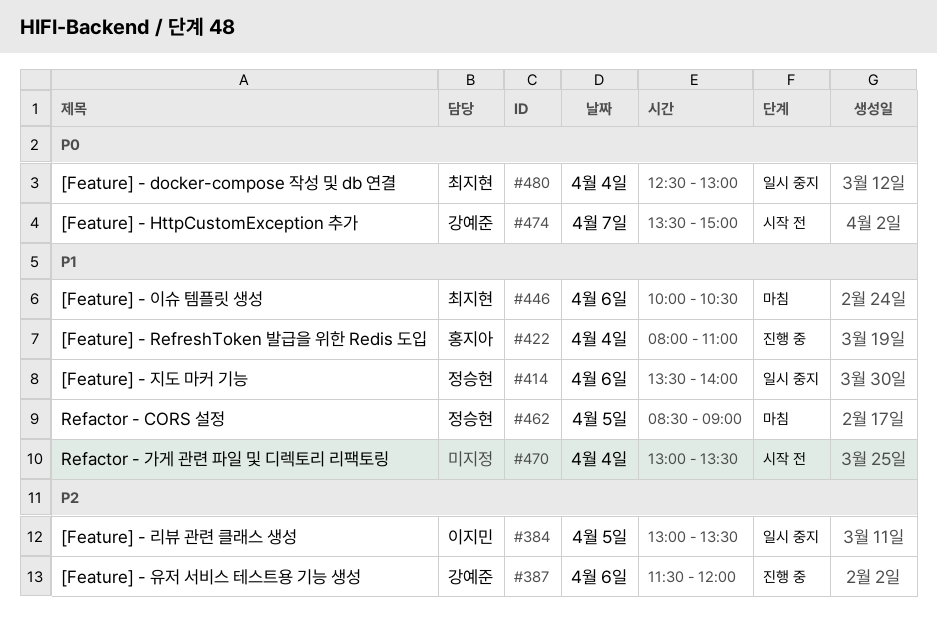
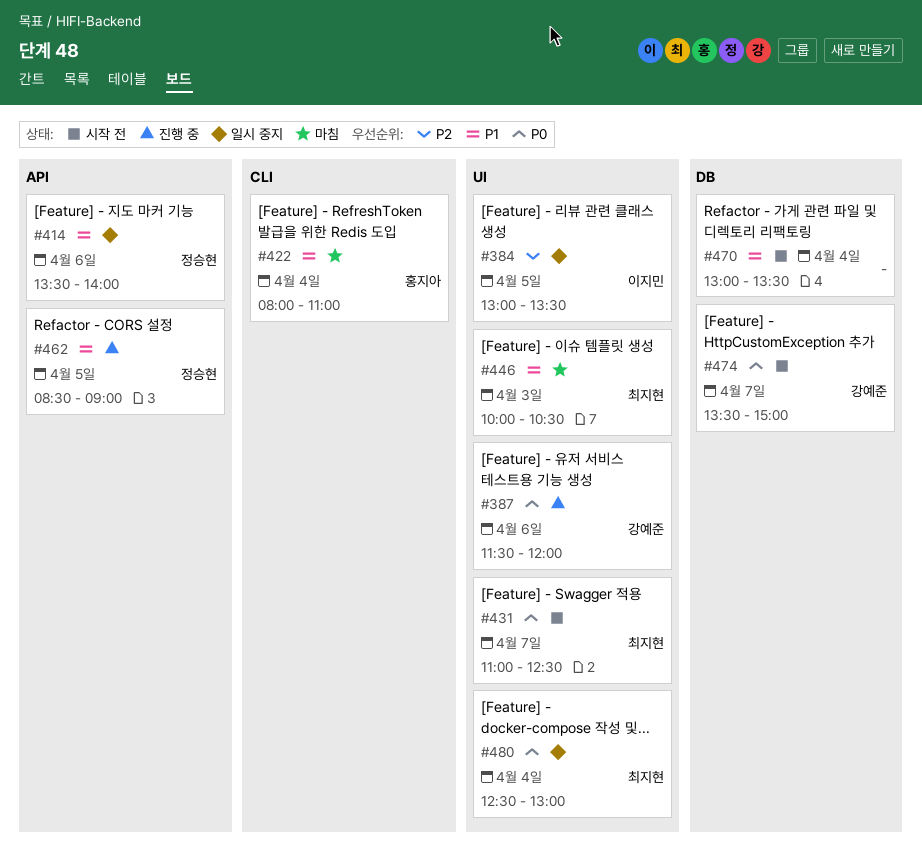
#387, priority: P2 -> P0
#422, status: 진행 중 -> 마침
#431: none -> present
#446, day: Apr 6 -> Apr 3
#462, status: 마침 -> 진행 중

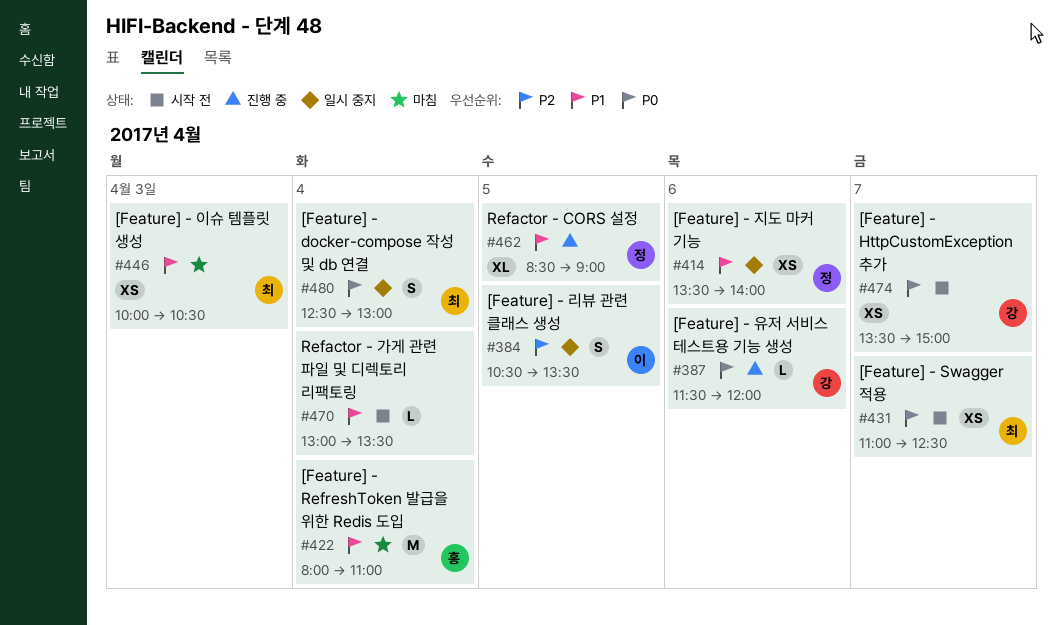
#384, begins: 13:00 -> 10:30

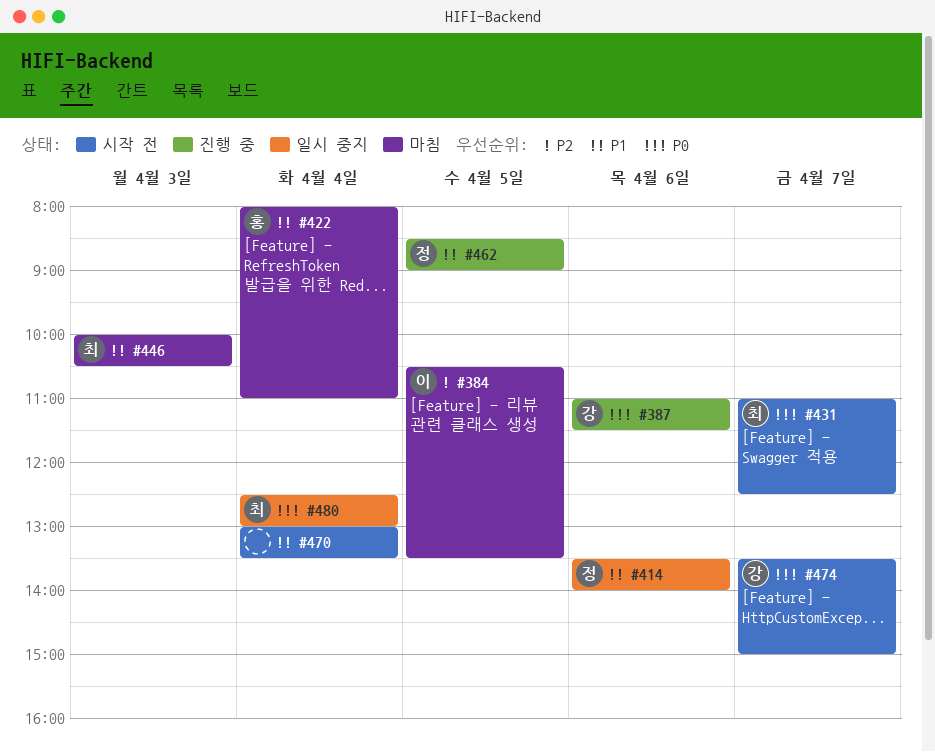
#384, status: 일시 중지 -> 마침
#387, begins: 11:30 -> 11:00
#387, ends: 12:00 -> 11:30

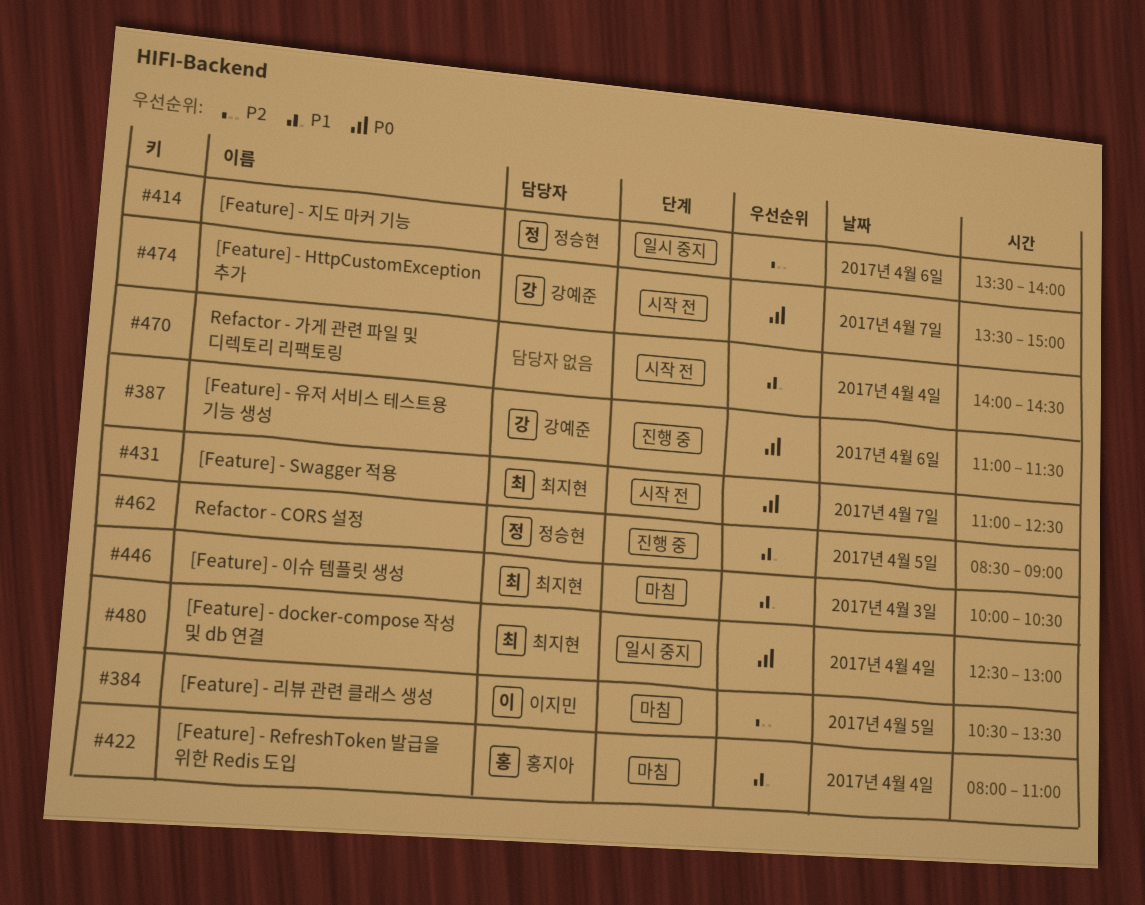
#414, priority: P1 -> P2
#470, begins: 13:00 -> 14:00
#470, ends: 13:30 -> 14:30

